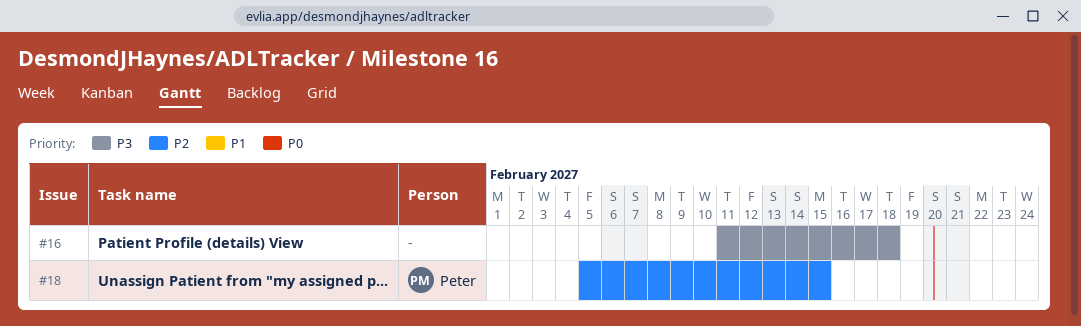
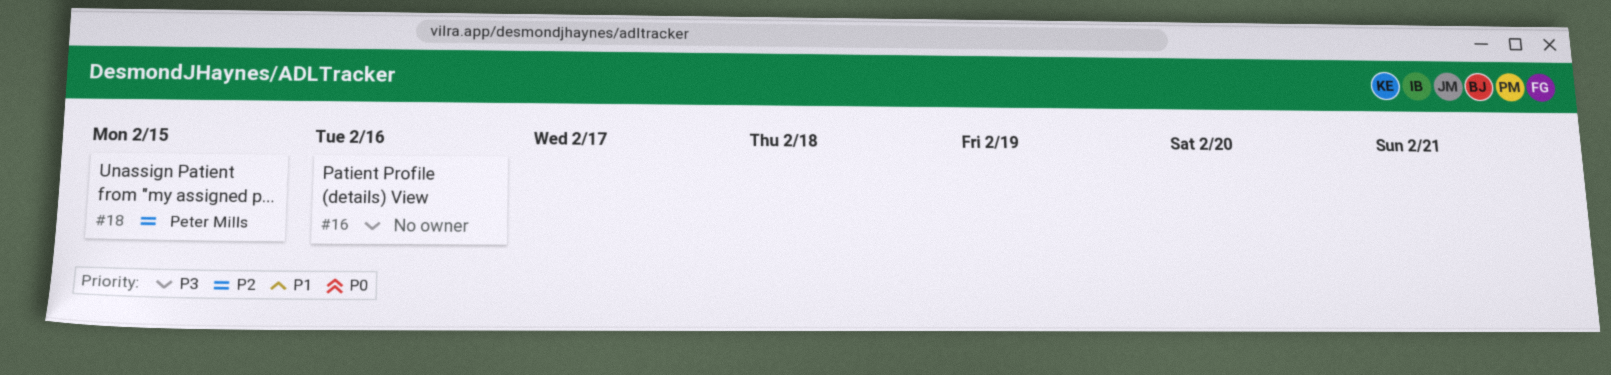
#16, due: Feb 18 -> Feb 16

